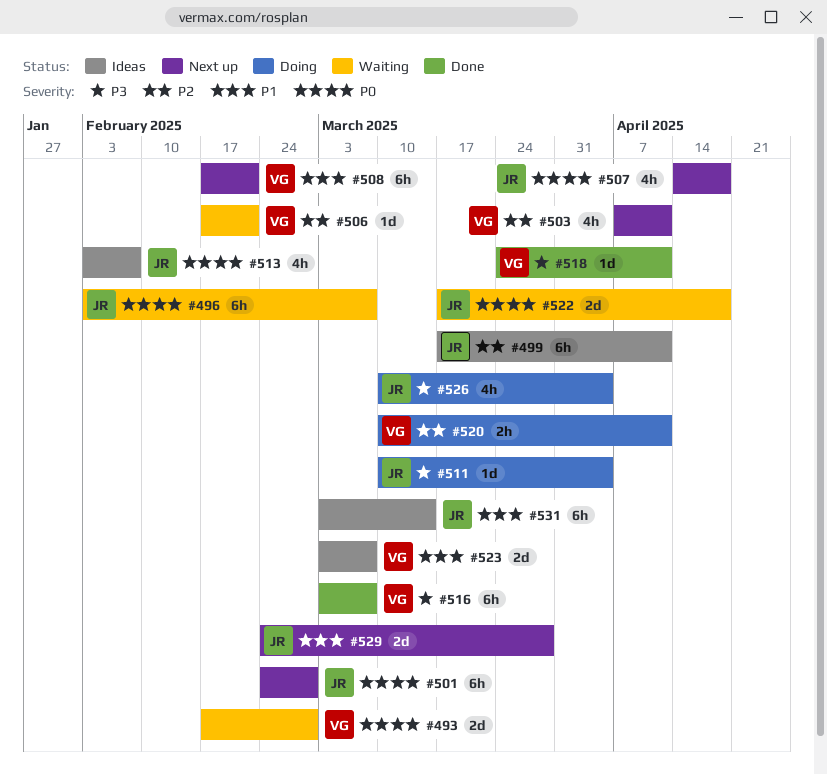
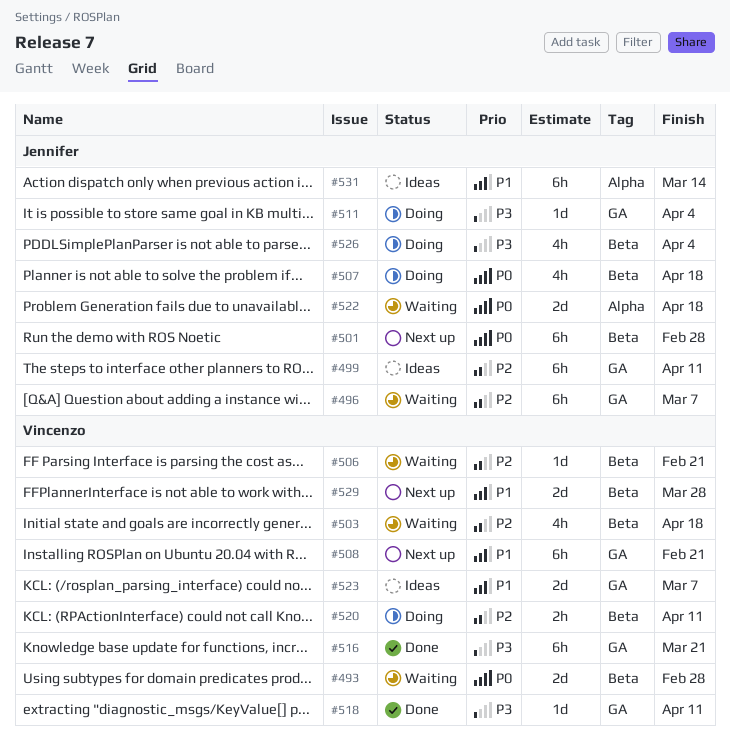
#496, priority: P0 -> P2
#503, status: Next up -> Waiting
#503, due: Apr 11 -> Apr 18
#507, status: Next up -> Doing
#513: present -> none
#516, due: Mar 7 -> Mar 21
#529, owner: Jennifer -> Vincenzo

